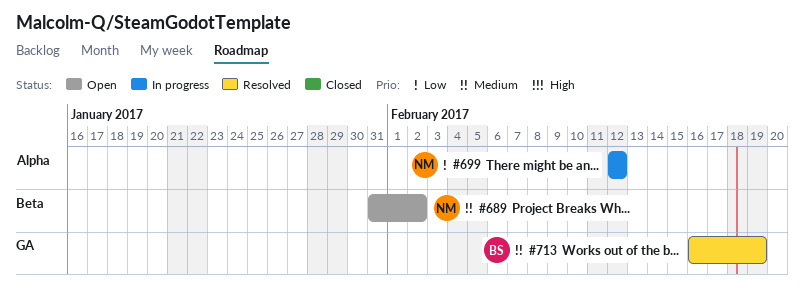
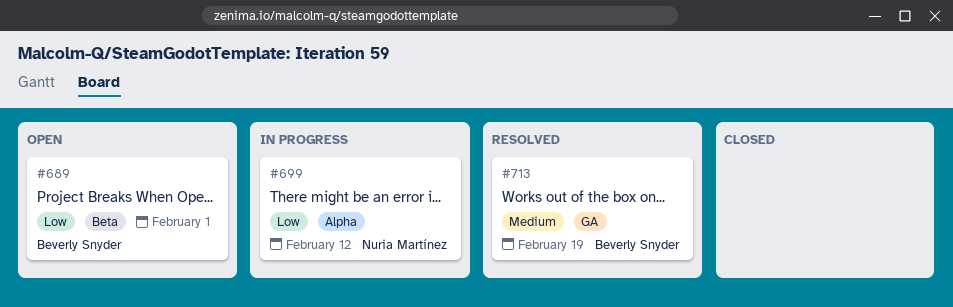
#689, owner: Nuria Martínez -> Beverly Snyder
#689, priority: Medium -> Low
#689, due: Feb 2 -> Feb 1

